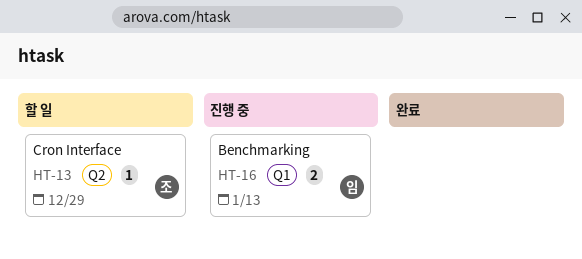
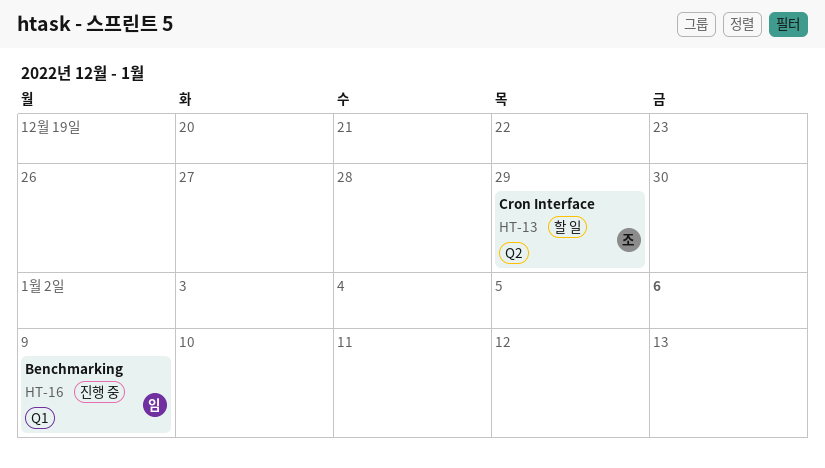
HT-16, due: Jan 13 -> Jan 9

